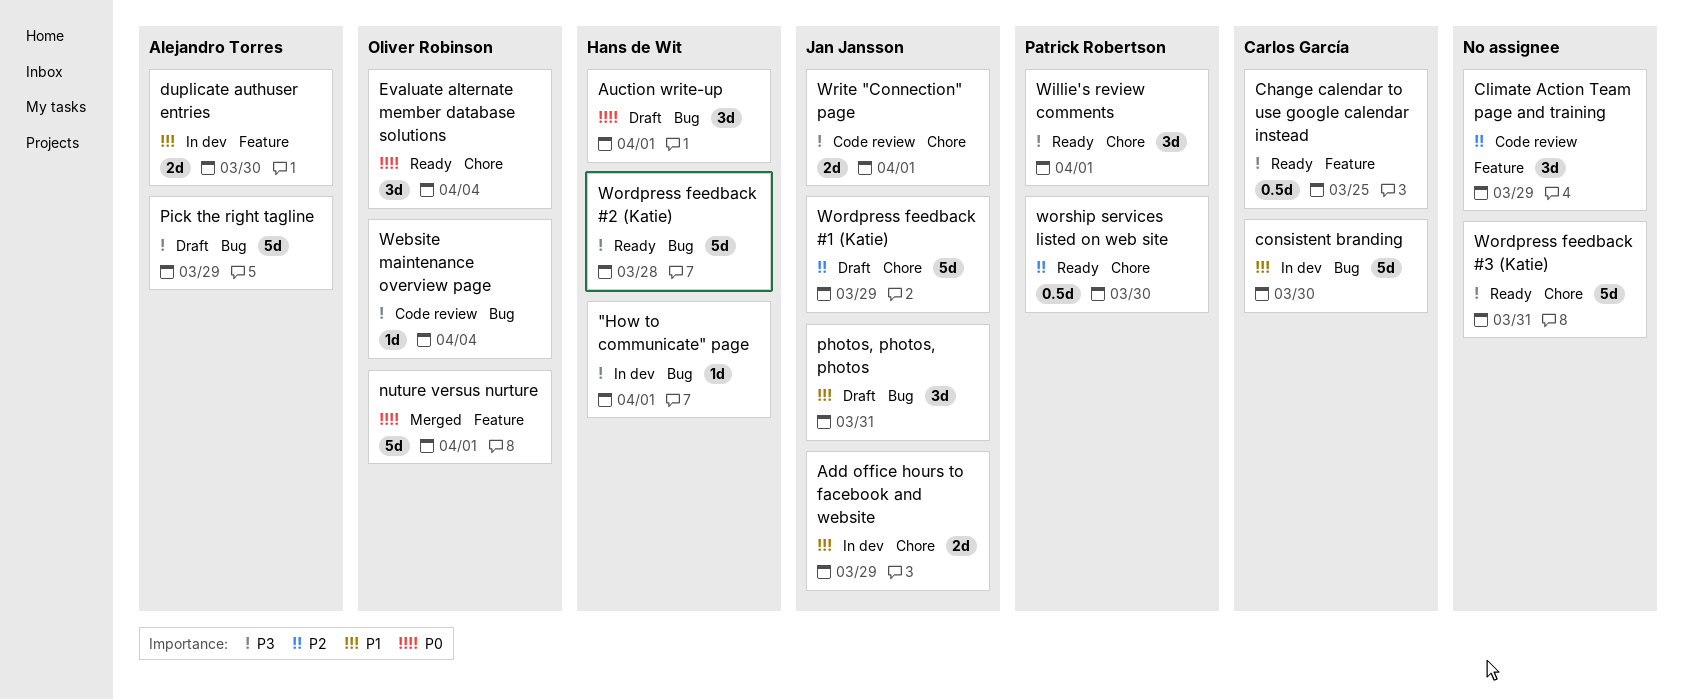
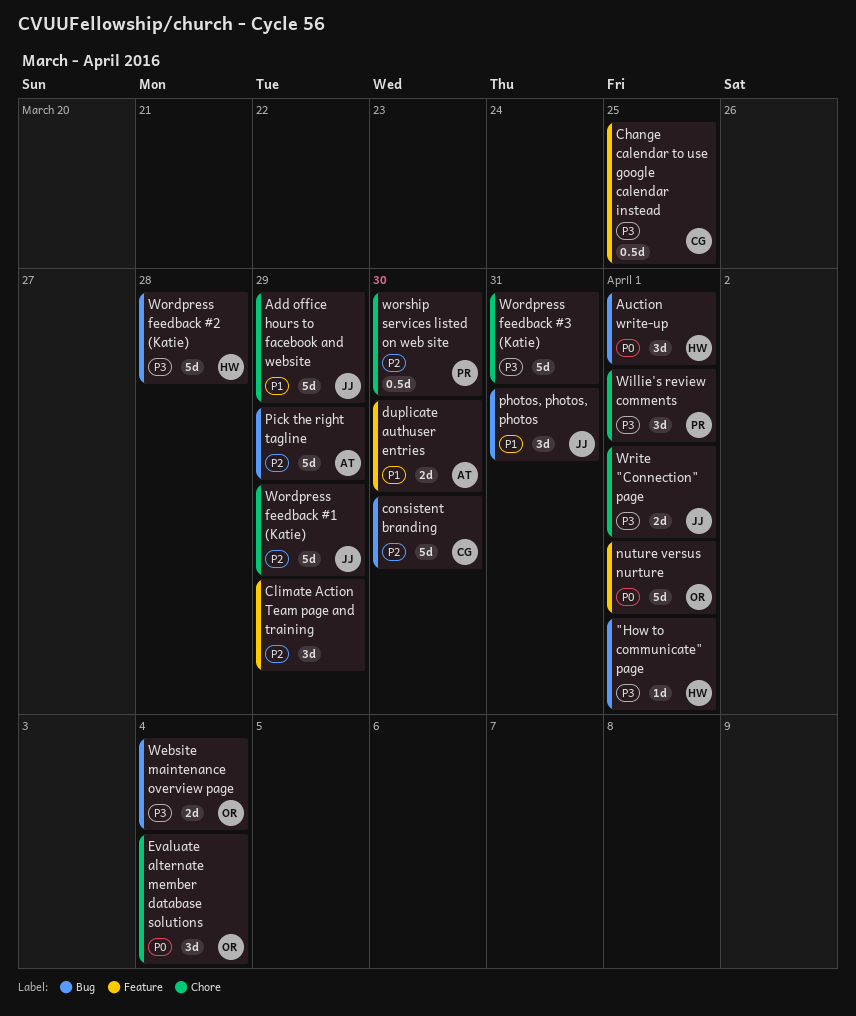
Add office hours to facebook and website, estimate: 2d -> 5d
consistent branding, priority: P1 -> P2
Pick the right tagline, priority: P3 -> P2
Website maintenance overview page, estimate: 1d -> 2d

